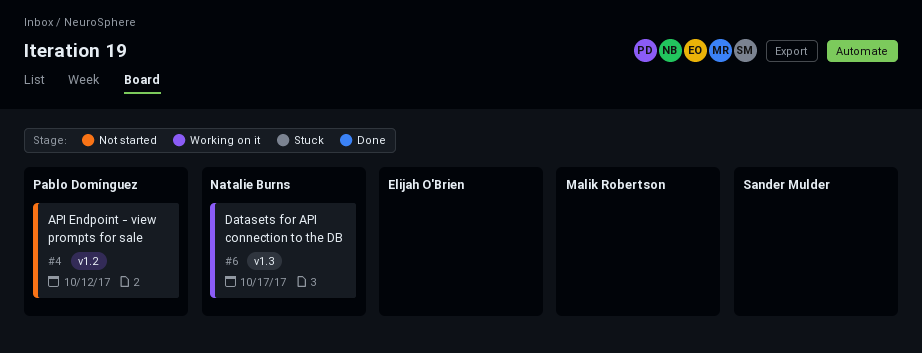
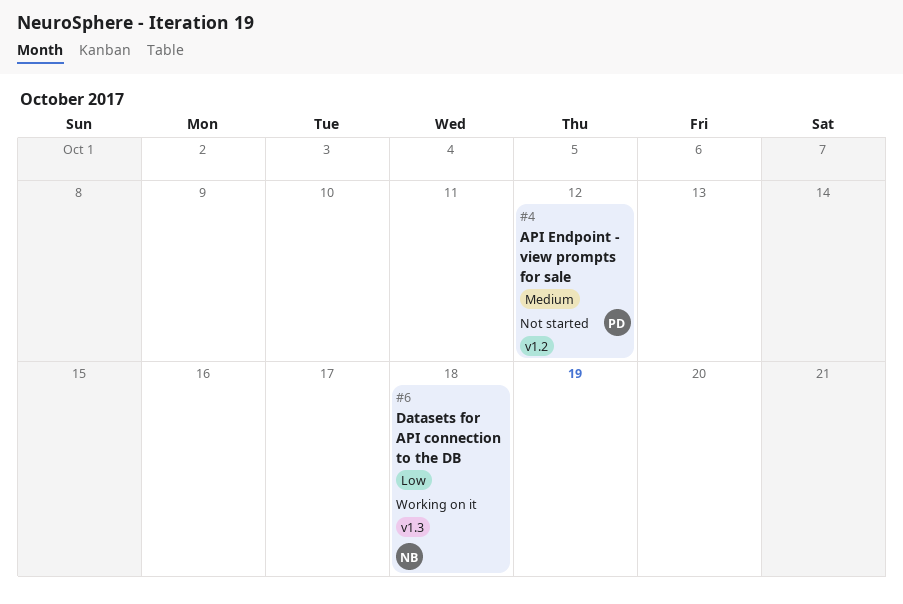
#6, due: Oct 17 -> Oct 18

